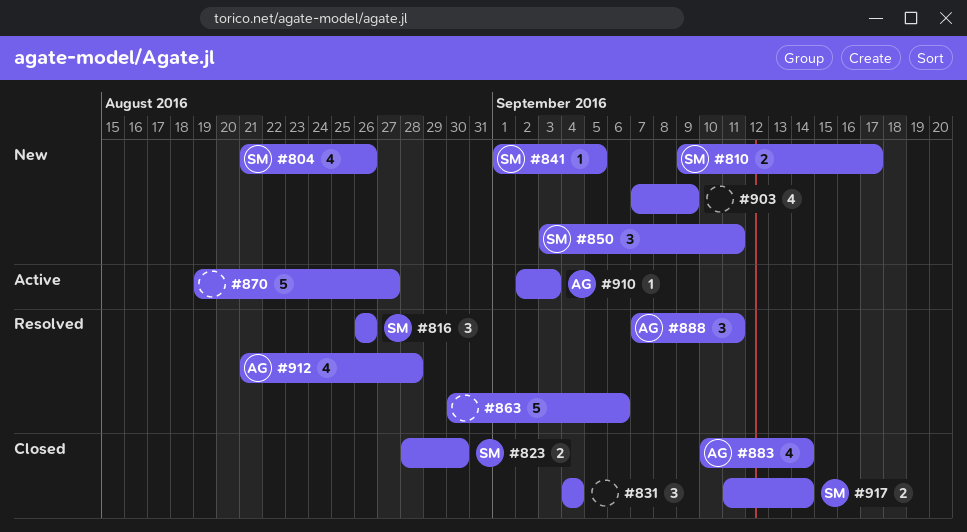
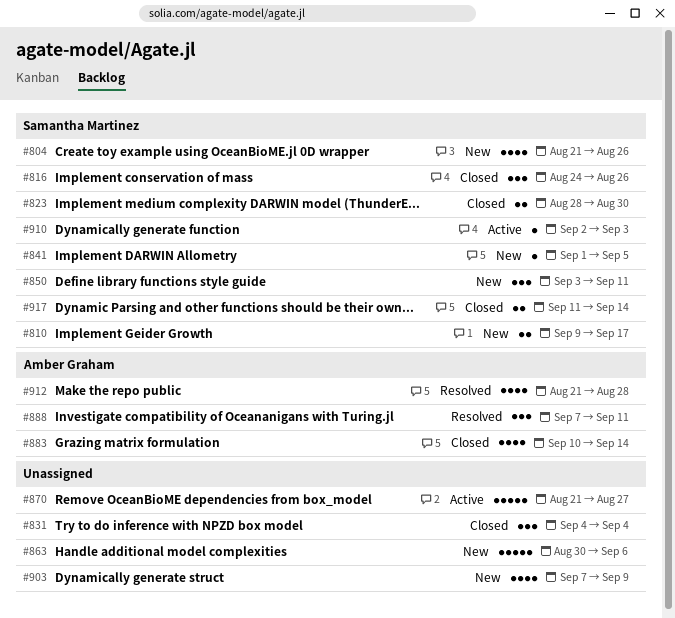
#816, status: Resolved -> Closed
#816, start: Aug 26 -> Aug 24
#863, status: Resolved -> New
#870, start: Aug 19 -> Aug 21
#910, owner: Amber Graham -> Samantha Martinez

